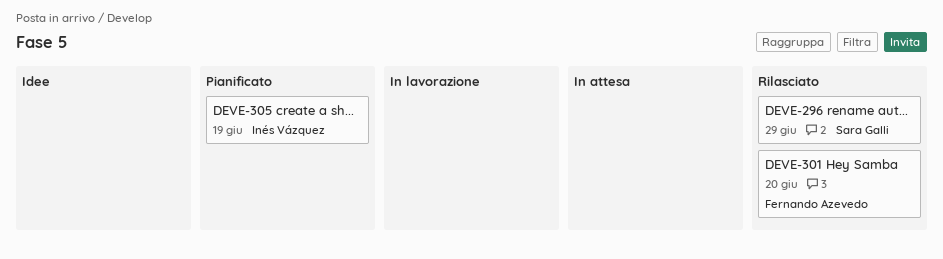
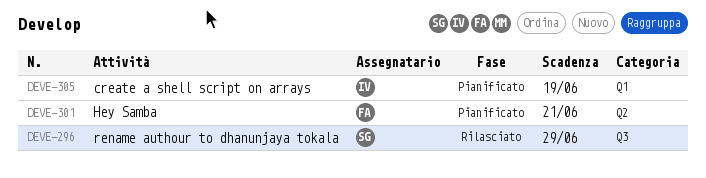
DEVE-301, status: Rilasciato -> Pianificato
DEVE-301, due: Jun 20 -> Jun 21

